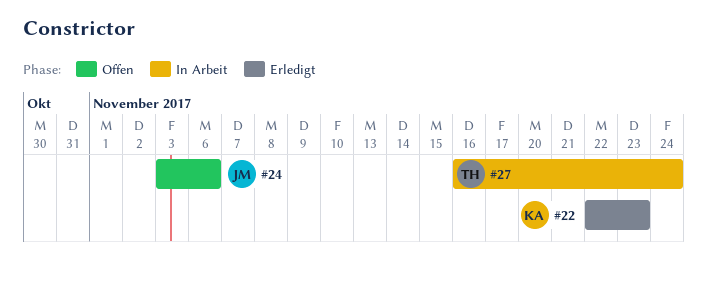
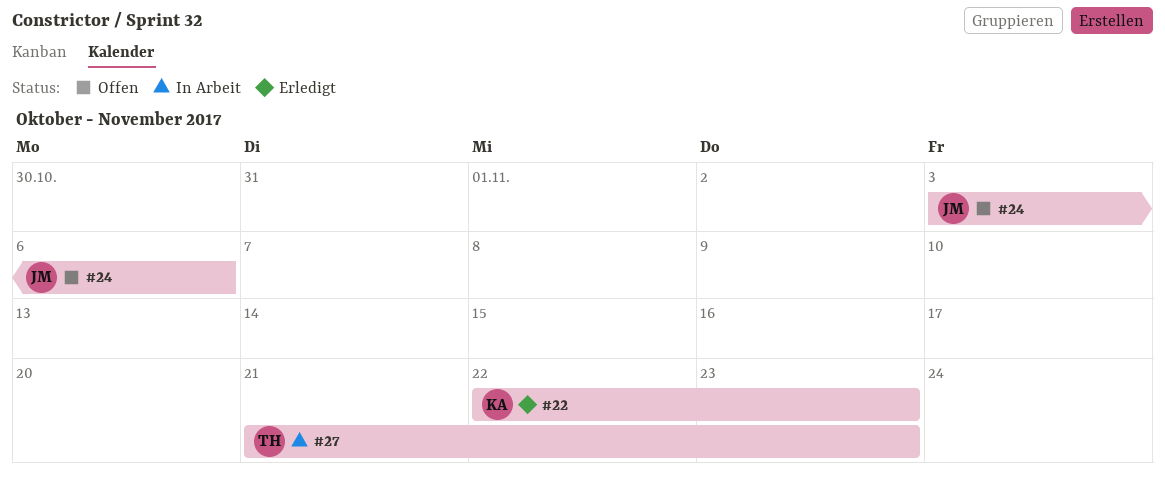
#27, start: Nov 16 -> Nov 21
#27, due: Nov 24 -> Nov 23

